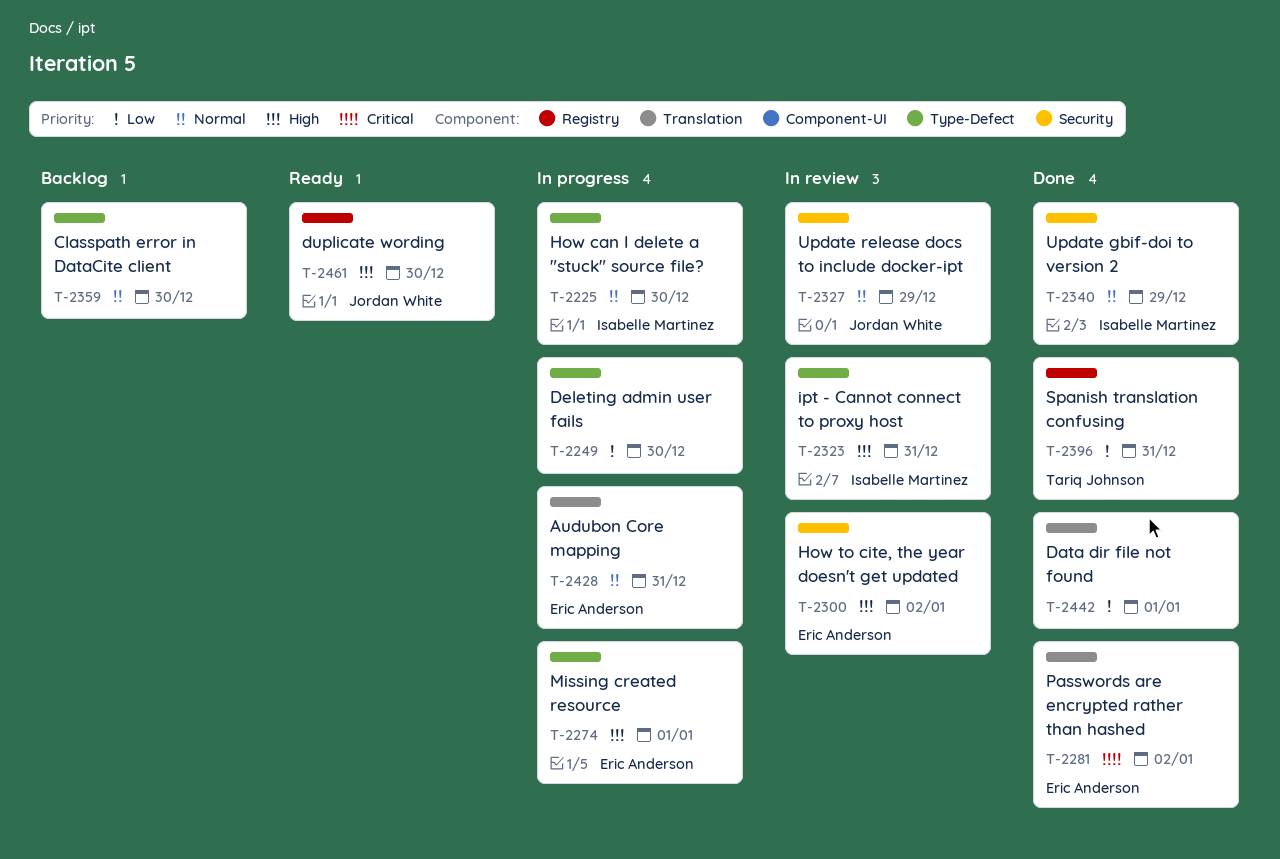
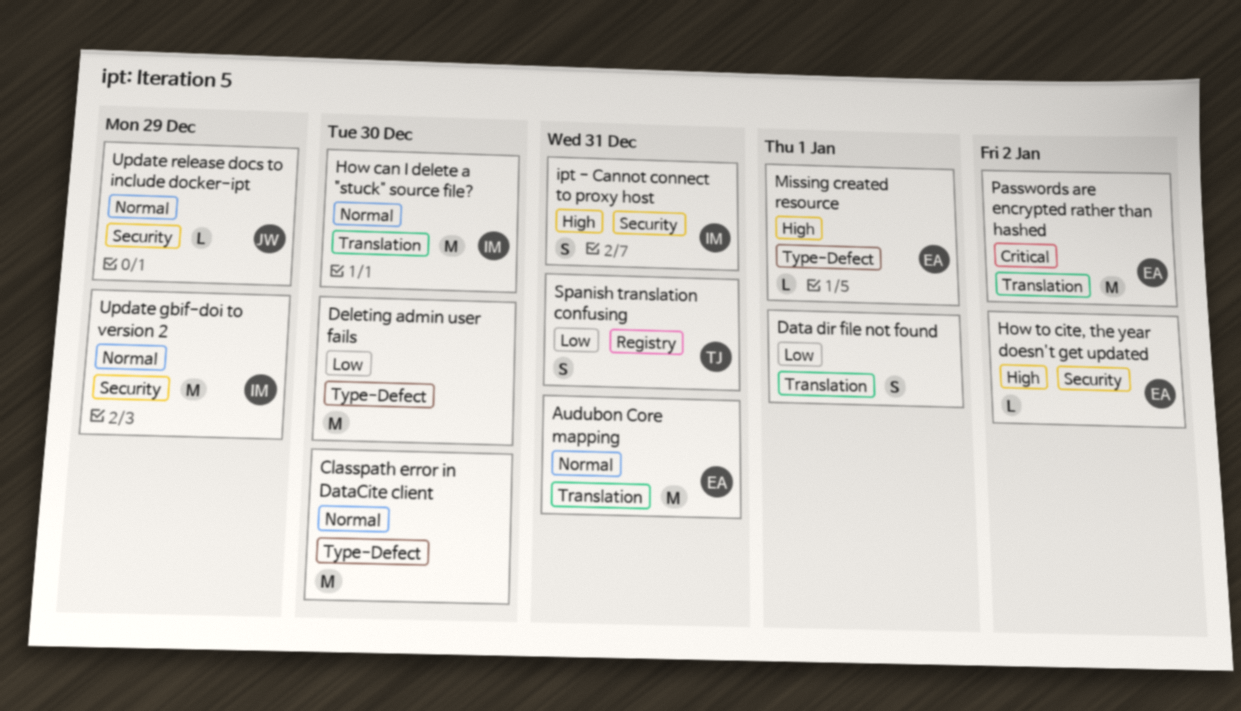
duplicate wording: present -> none
How can I delete a "stuck" source file?, label: Type-Defect -> Translation
ipt - Cannot connect to proxy host, label: Type-Defect -> Security

